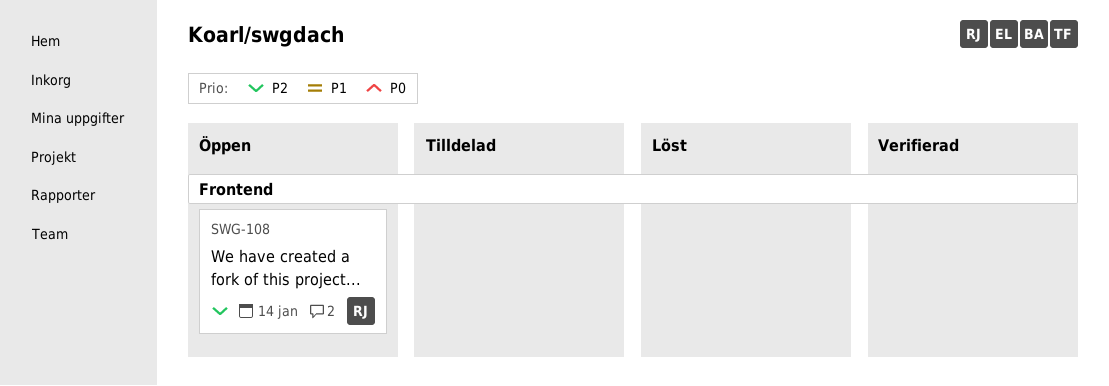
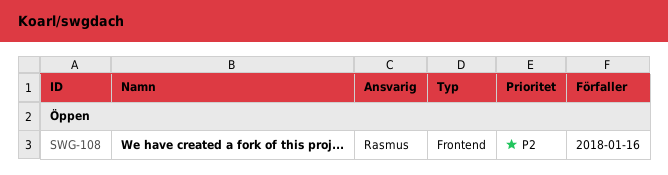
SWG-108, due: Jan 14 -> Jan 16

